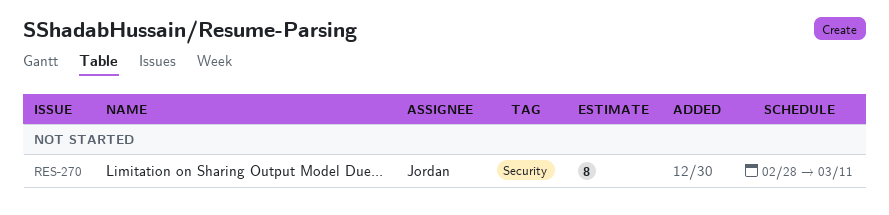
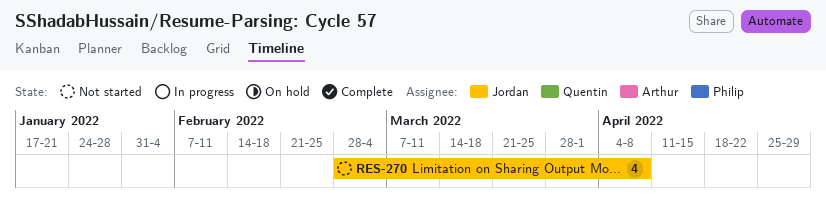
RES-270, estimate: 8 -> 4
RES-270, due: Mar 11 -> Apr 8

